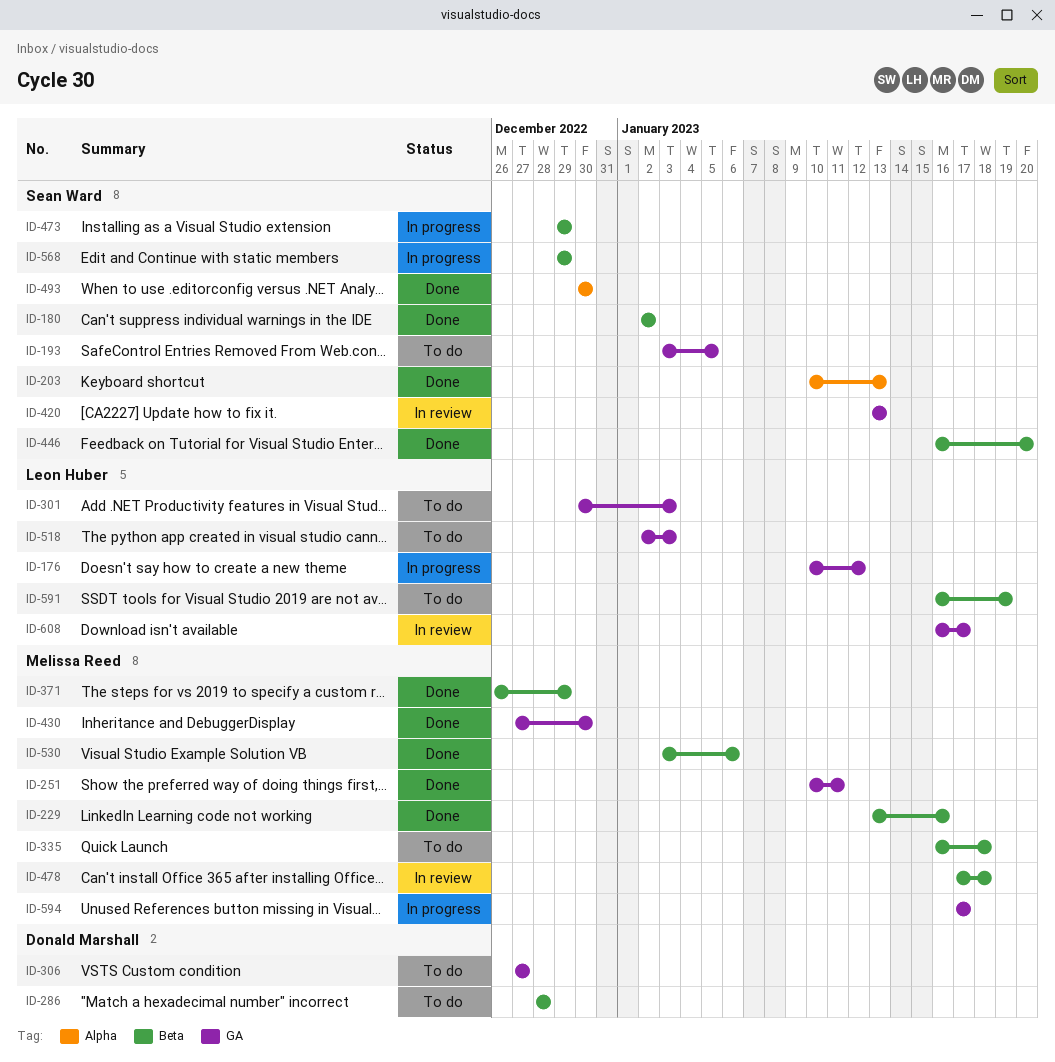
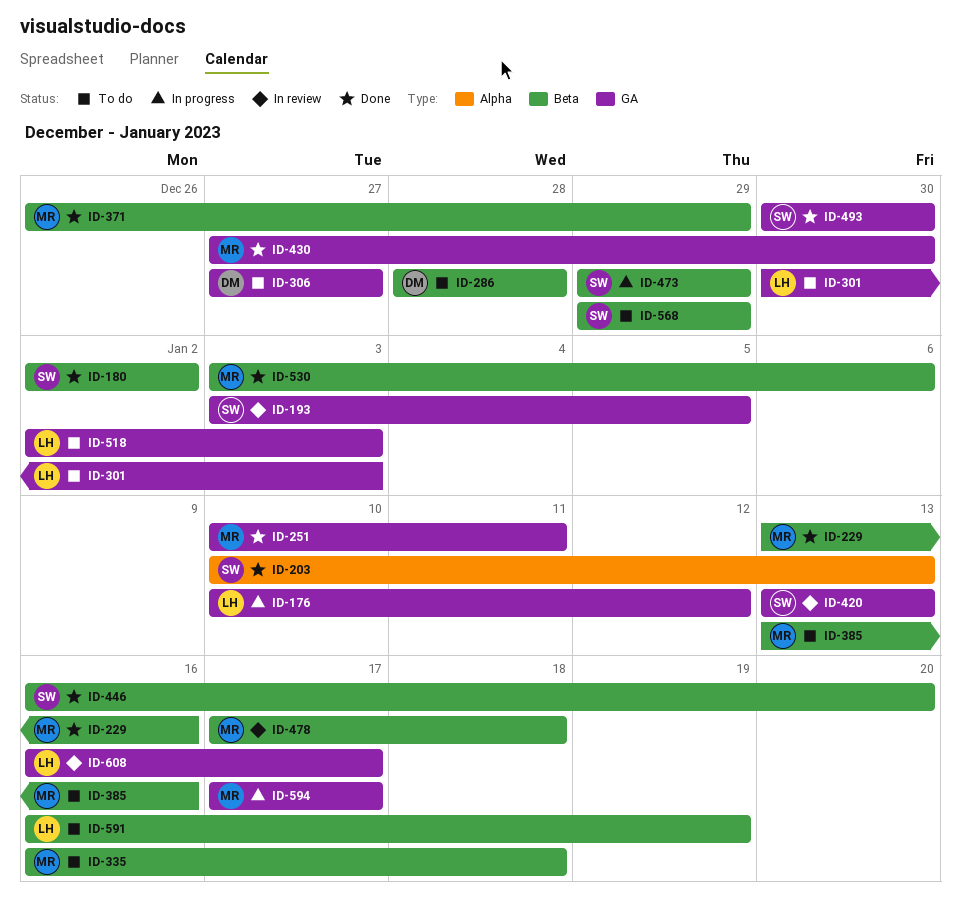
ID-193, status: To do -> In review
ID-385: none -> present
ID-493, label: Alpha -> GA
ID-568, status: In progress -> To do

